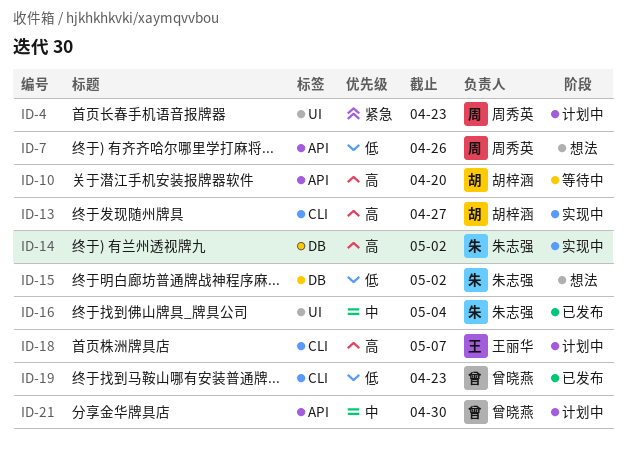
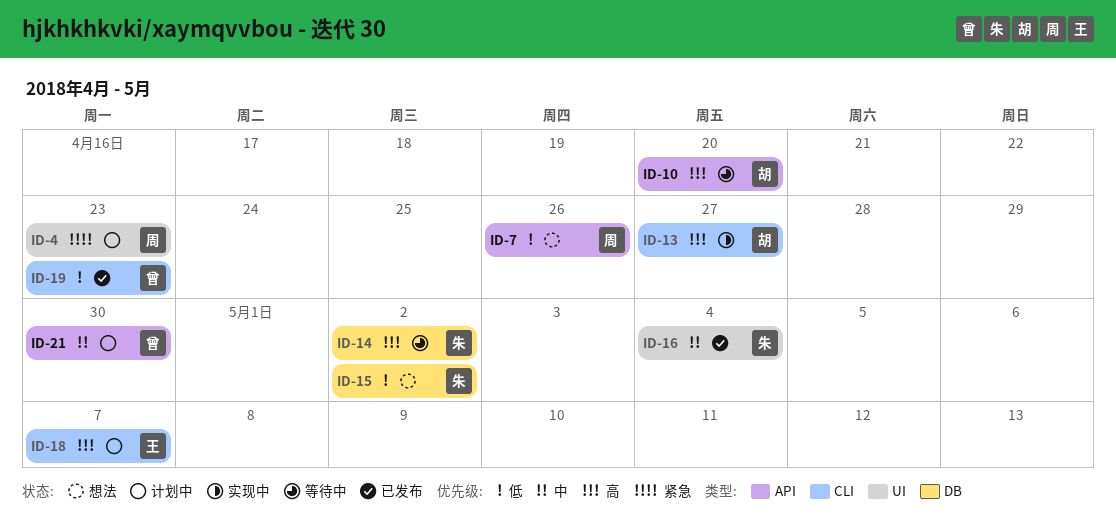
ID-14, status: 实现中 -> 等待中

